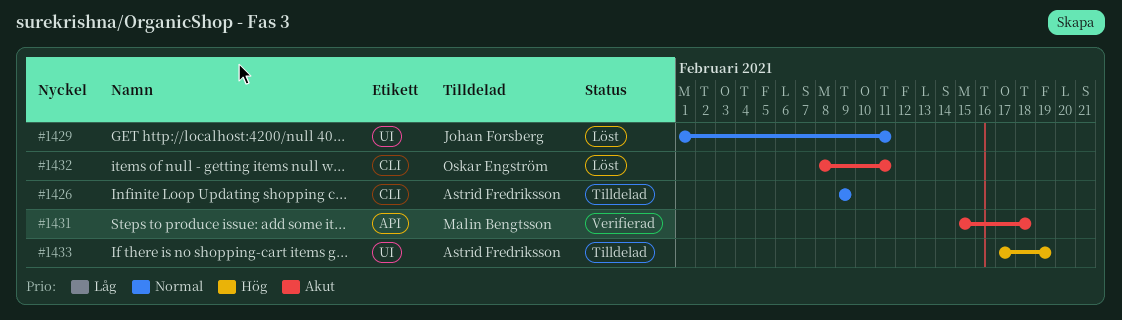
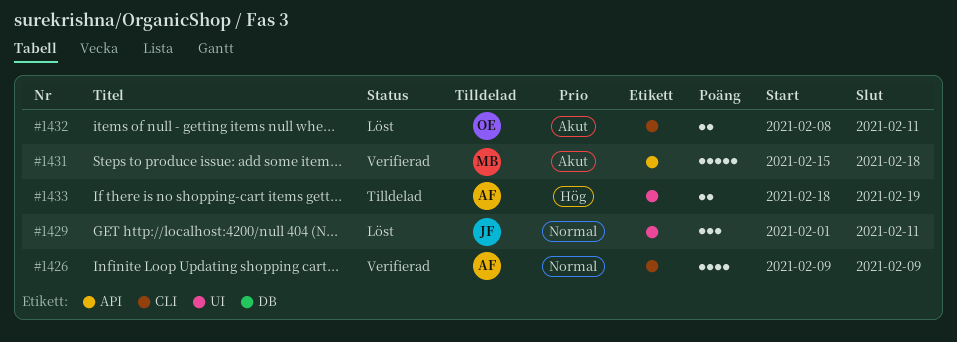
#1426, status: Tilldelad -> Verifierad
#1433, start: Feb 17 -> Feb 18

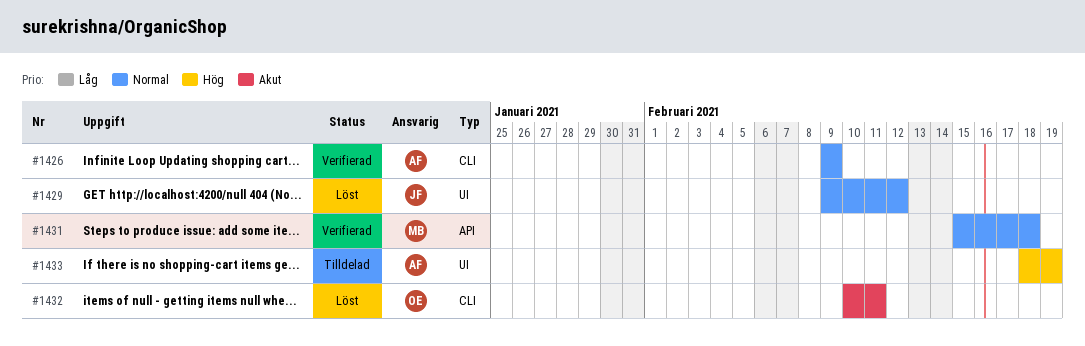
#1429, start: Feb 1 -> Feb 9
#1429, due: Feb 11 -> Feb 12
#1431, priority: Akut -> Normal
#1432, start: Feb 8 -> Feb 10

